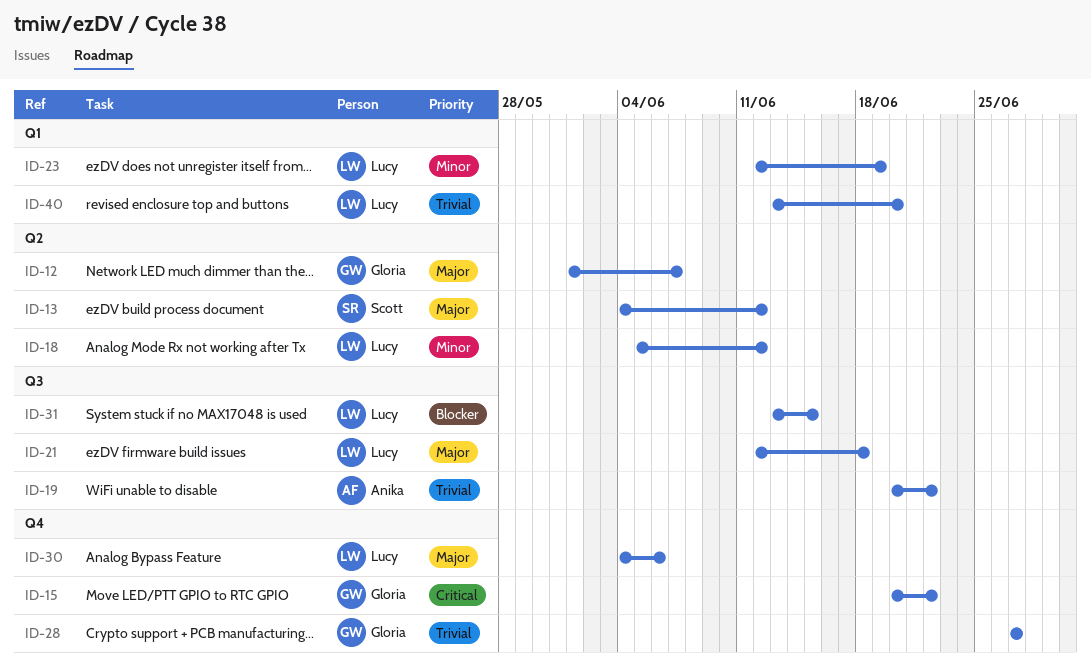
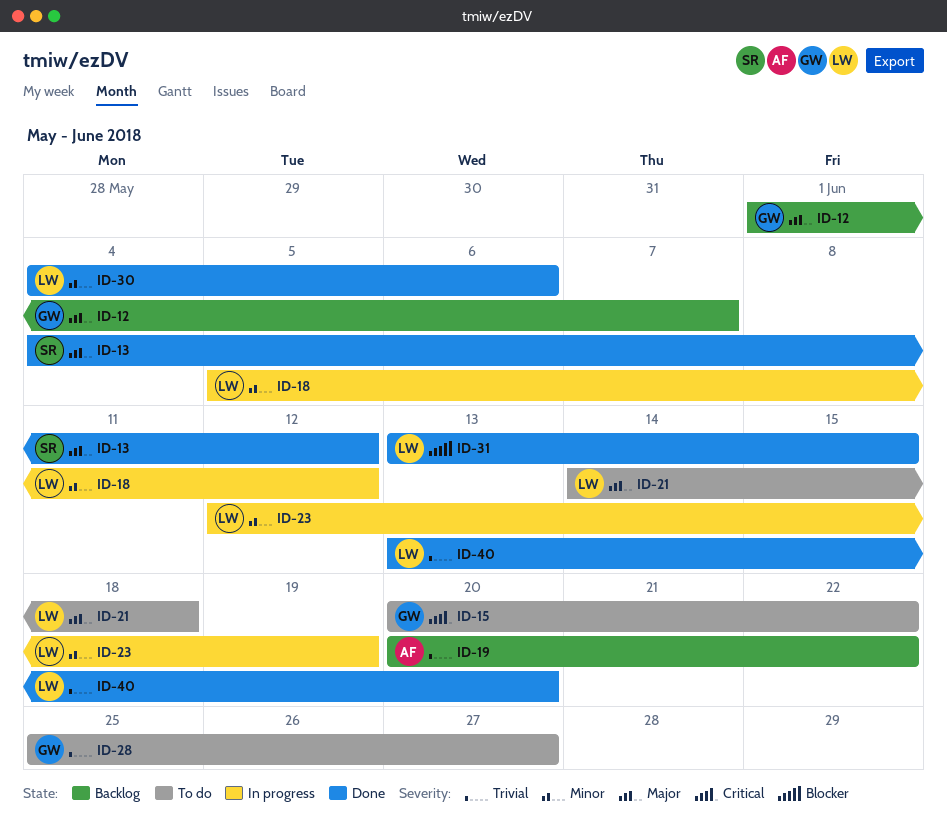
ID-21, start: Jun 12 -> Jun 14
ID-28, start: Jun 27 -> Jun 25
ID-30, priority: Major -> Minor

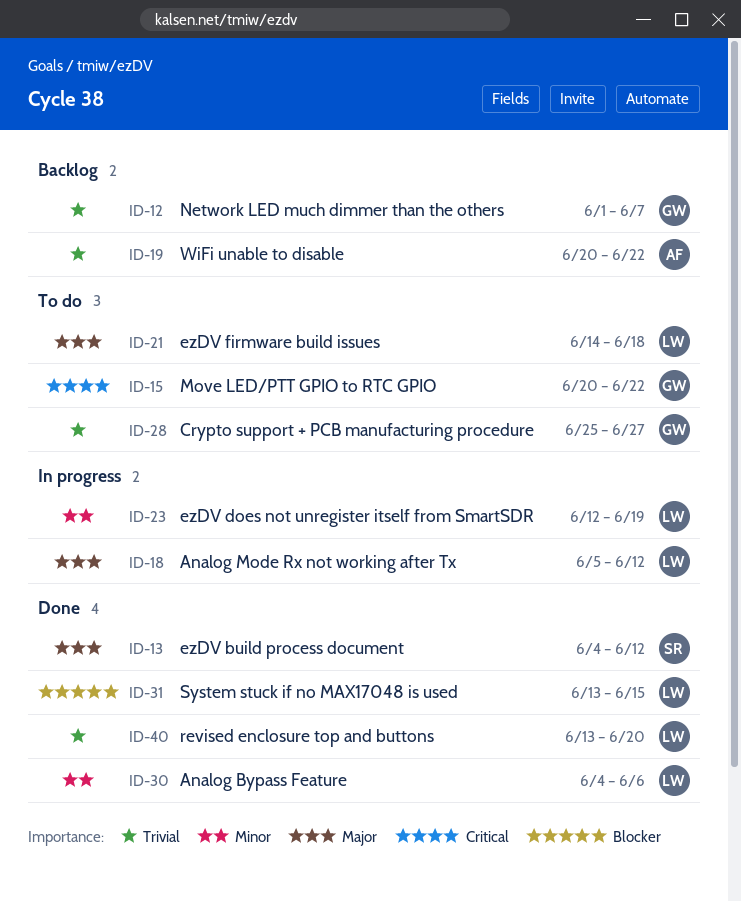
ID-12, priority: Major -> Trivial
ID-18, priority: Minor -> Major

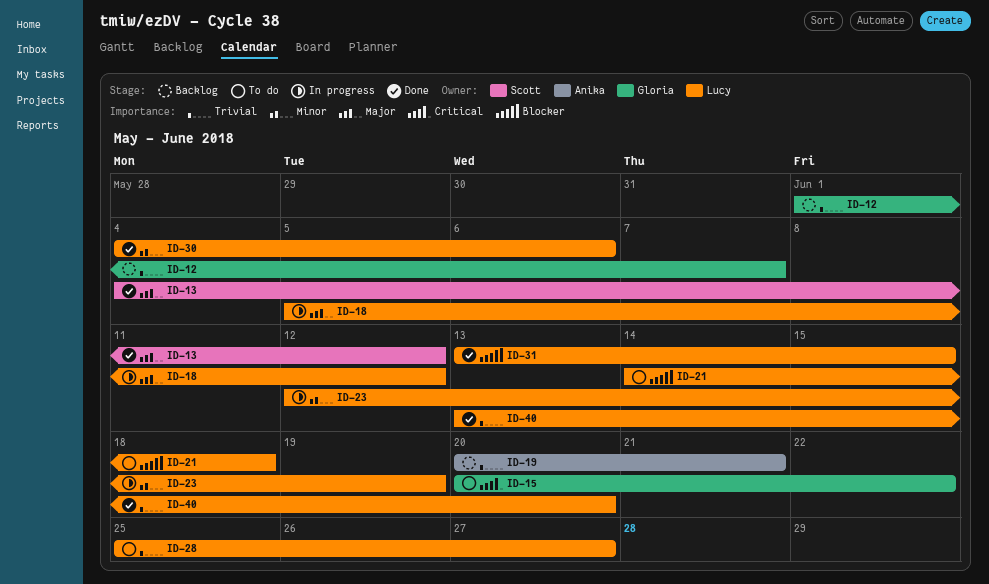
ID-19, due: Jun 22 -> Jun 21
ID-21, priority: Major -> Blocker
ID-28, owner: Gloria -> Lucy

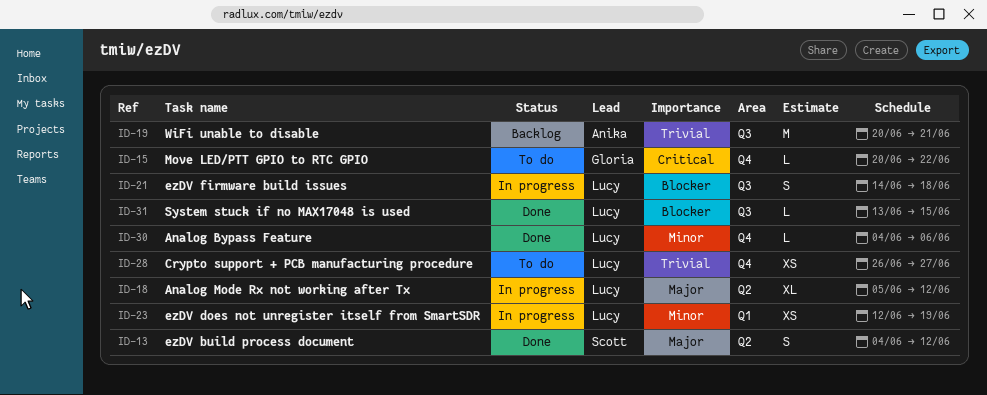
ID-12: present -> none
ID-21, status: To do -> In progress
ID-28, start: Jun 25 -> Jun 26
ID-40: present -> none

